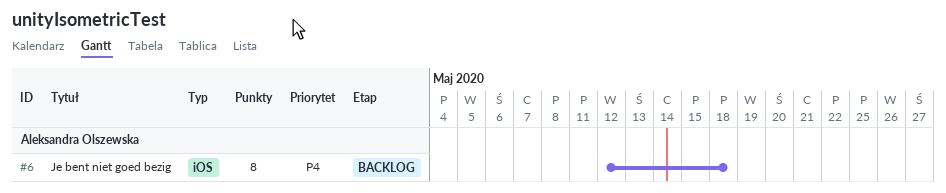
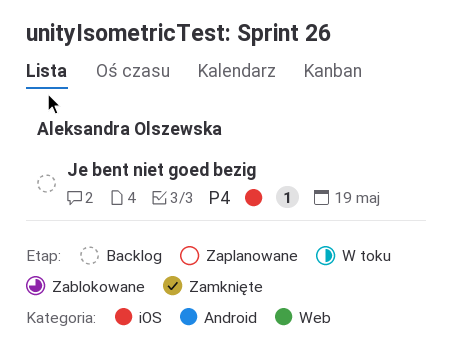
Je bent niet goed bezig, estimate: 8 -> 1
Je bent niet goed bezig, due: May 18 -> May 19

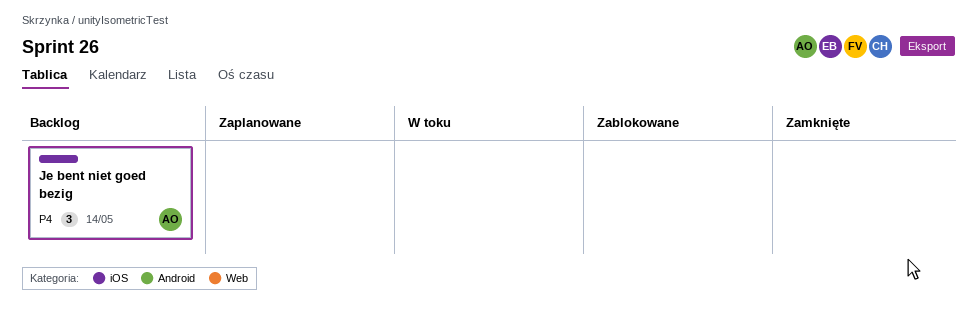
Je bent niet goed bezig, estimate: 1 -> 3
Je bent niet goed bezig, due: May 19 -> May 14

